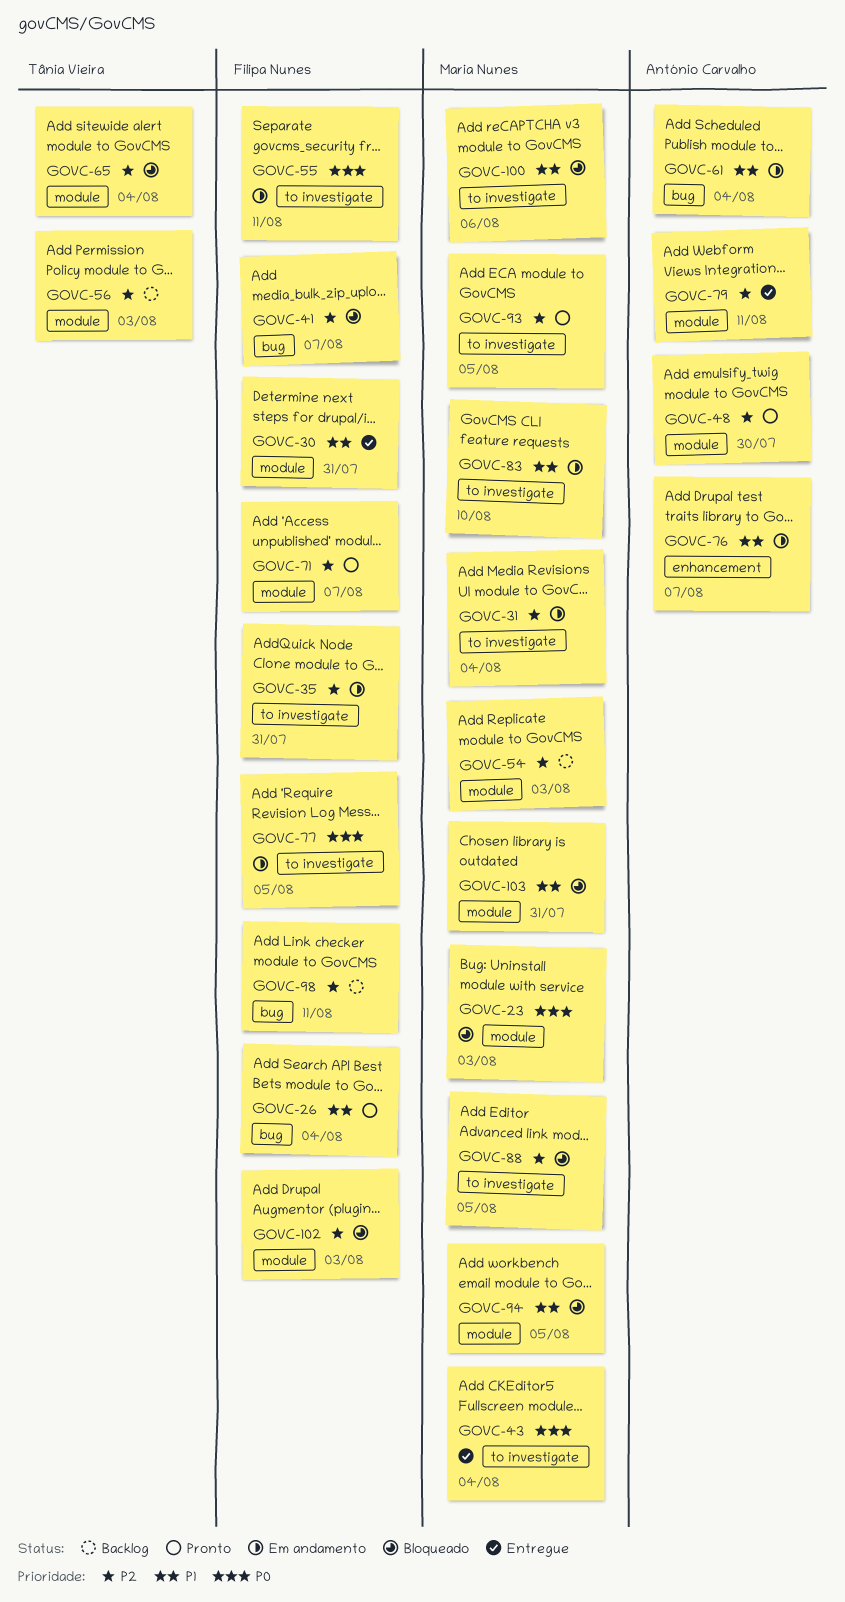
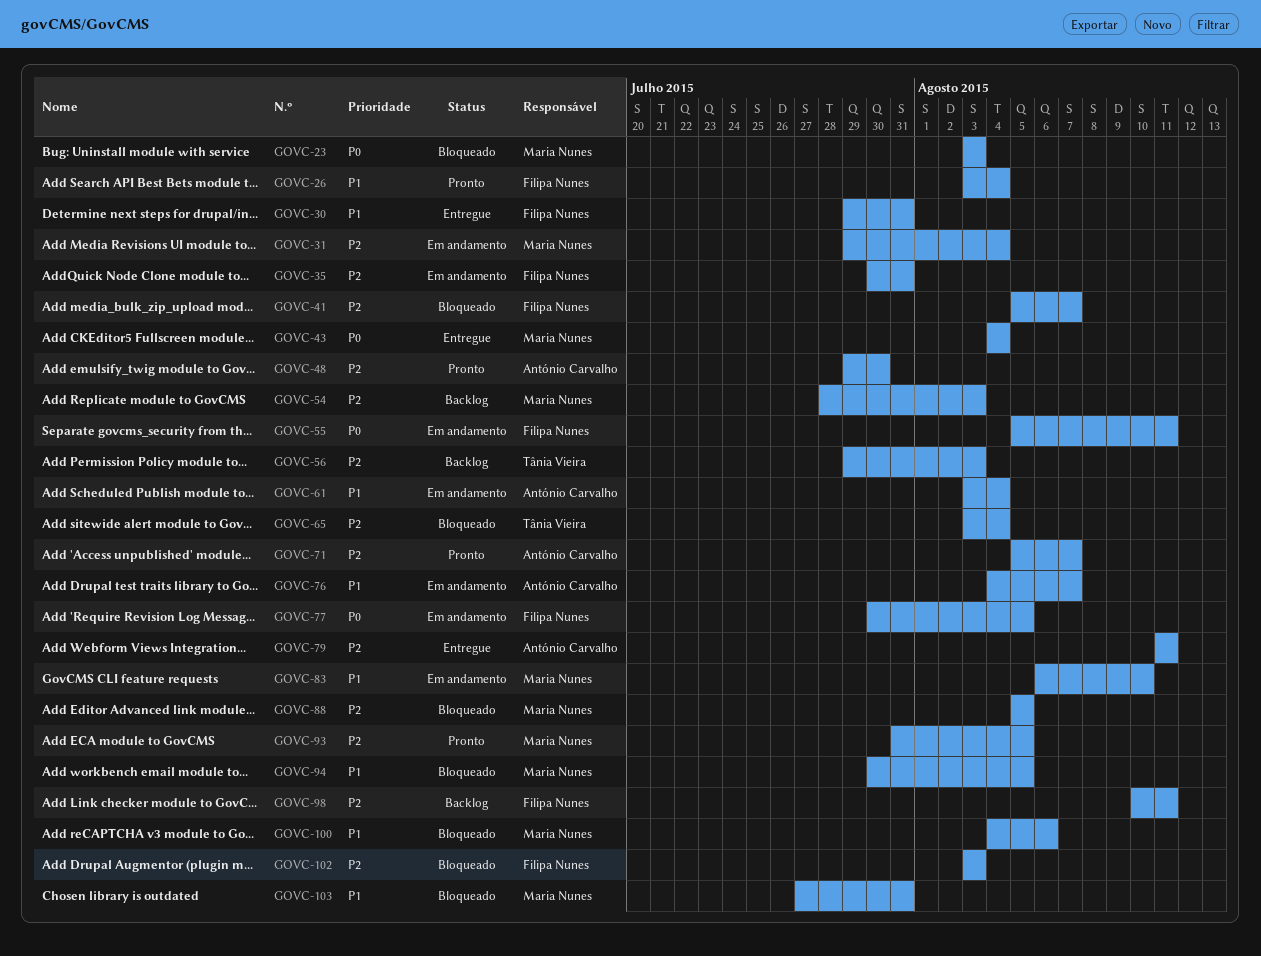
GOVC-71, owner: Filipa Nunes -> António Carvalho

